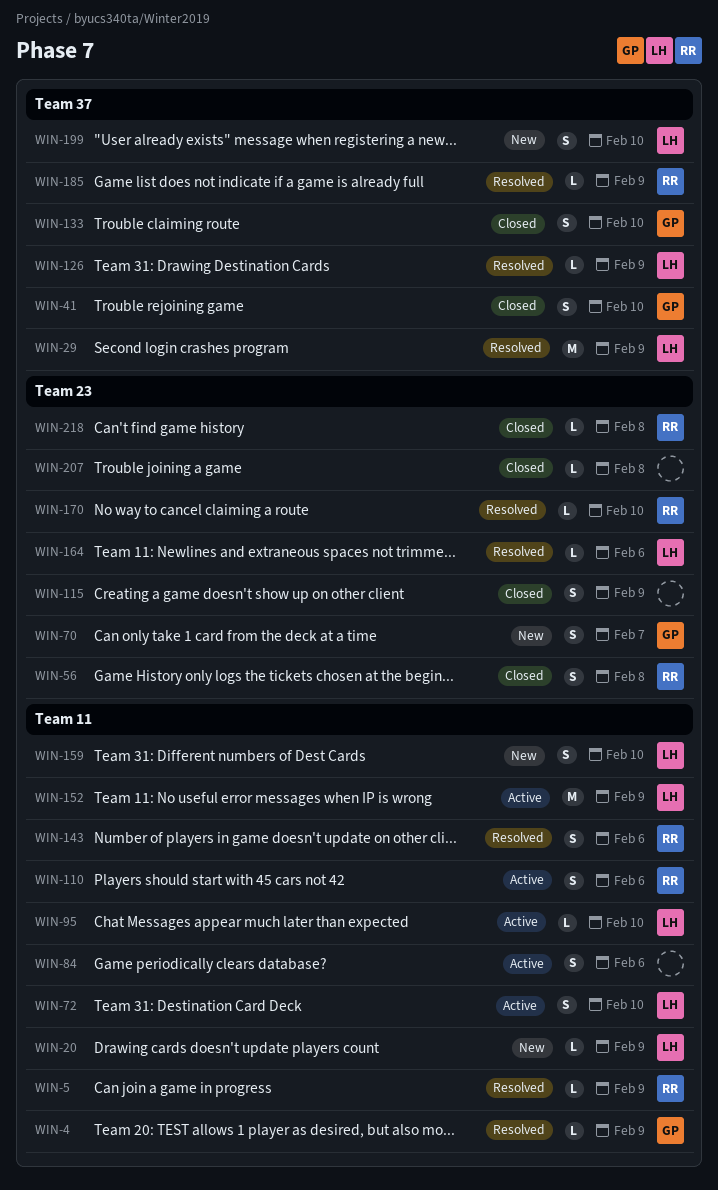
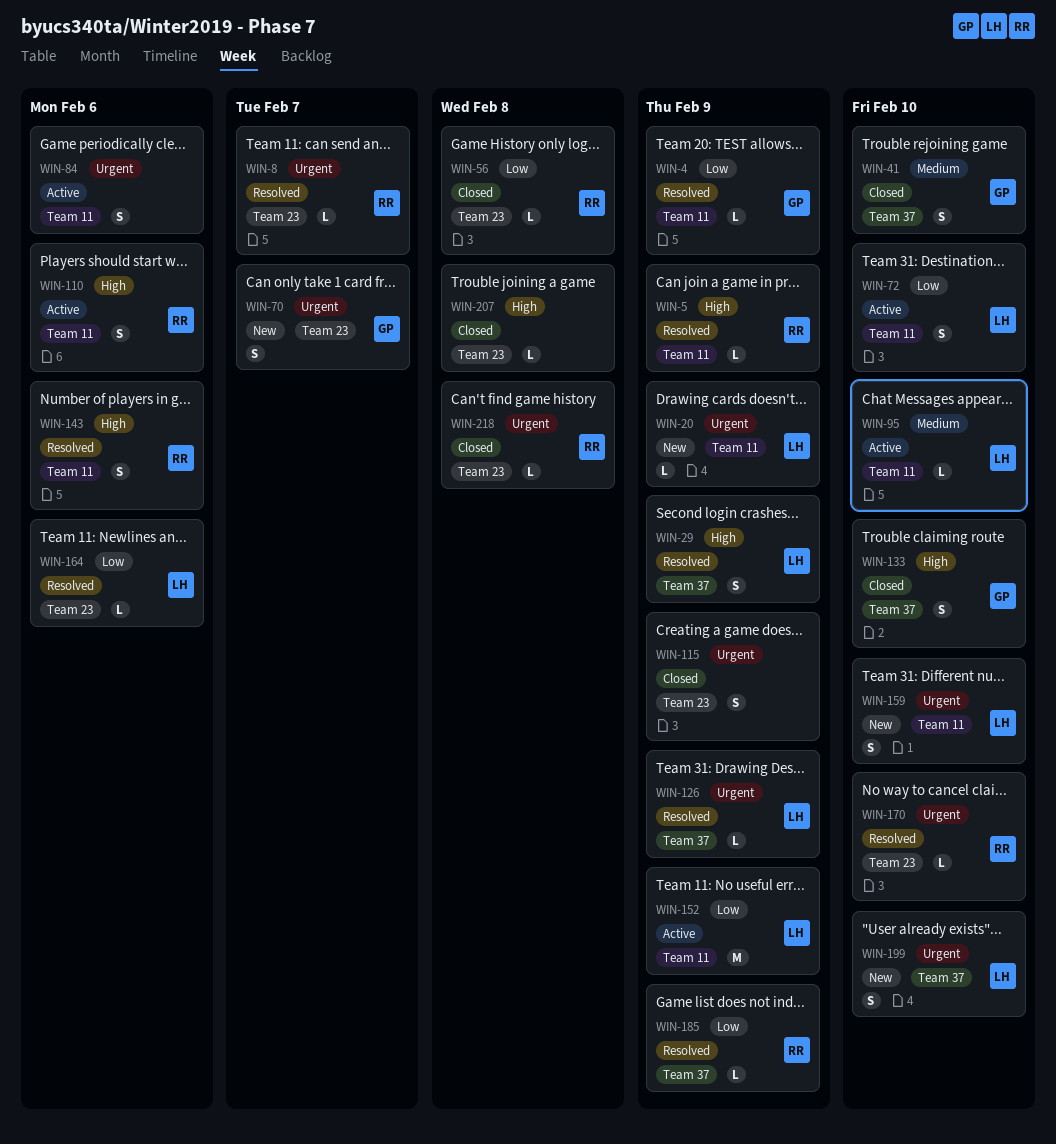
WIN-8: none -> present
WIN-29, estimate: M -> S
WIN-56, estimate: S -> L

